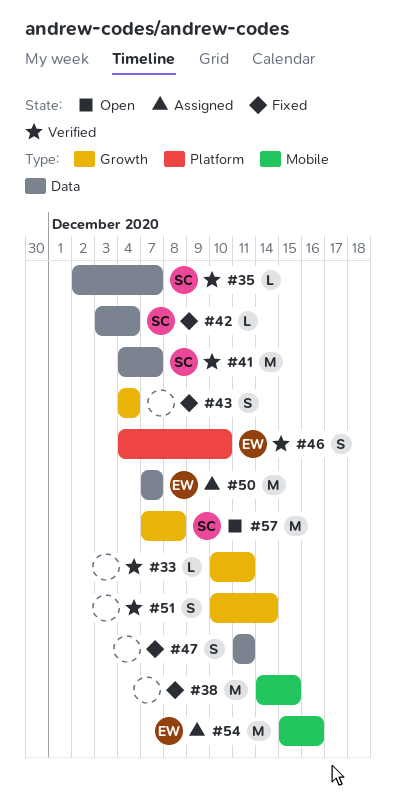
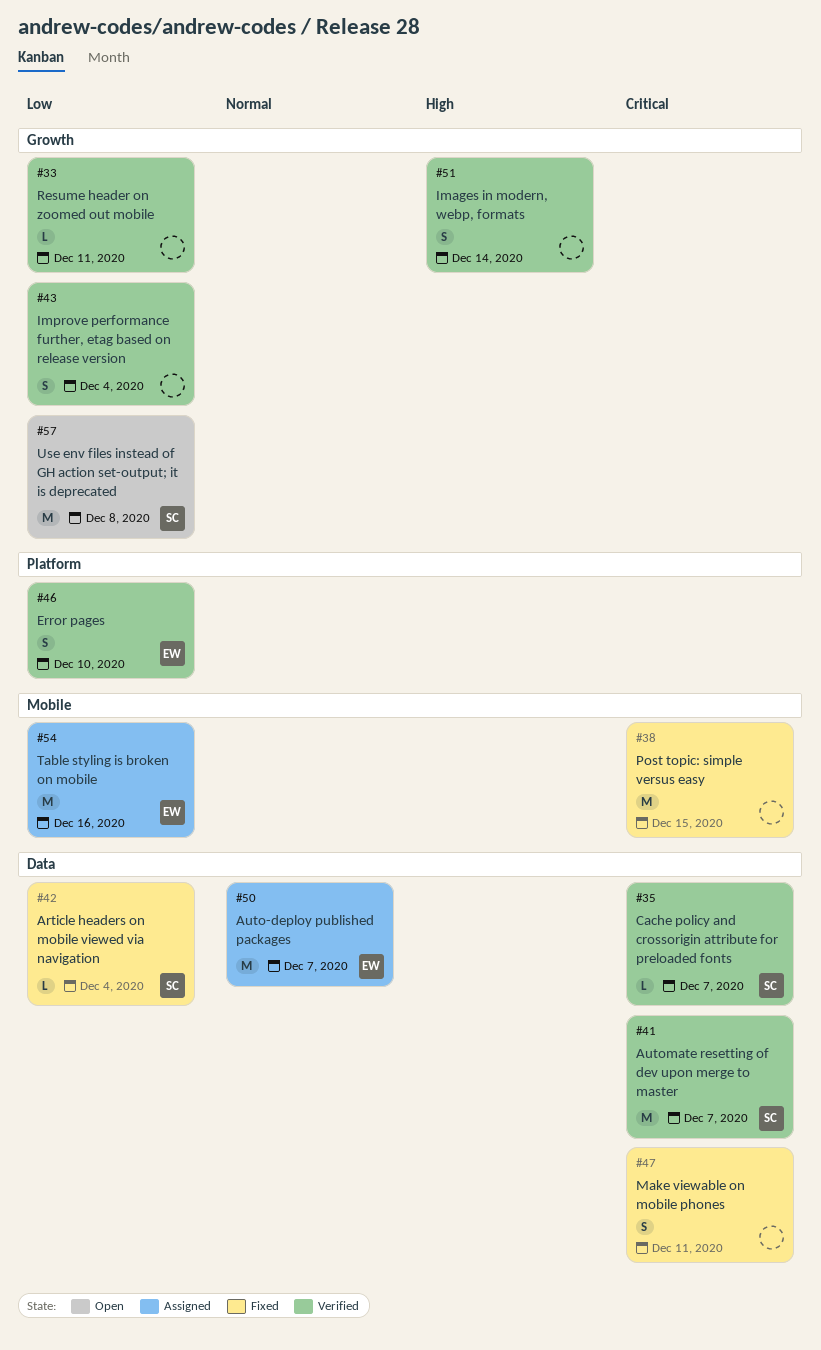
#43, status: Fixed -> Verified

